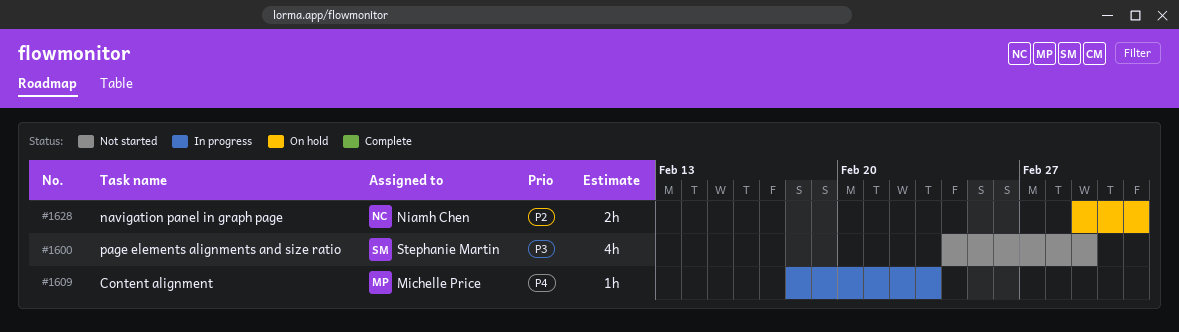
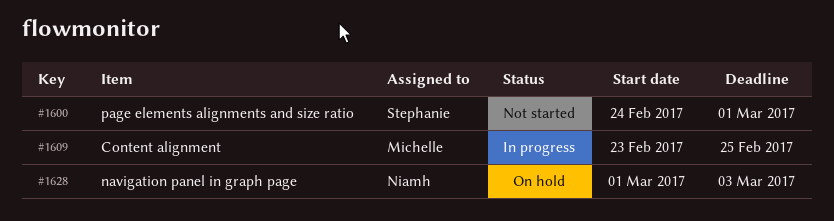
#1609, start: Feb 18 -> Feb 23
#1609, due: Feb 23 -> Feb 25

